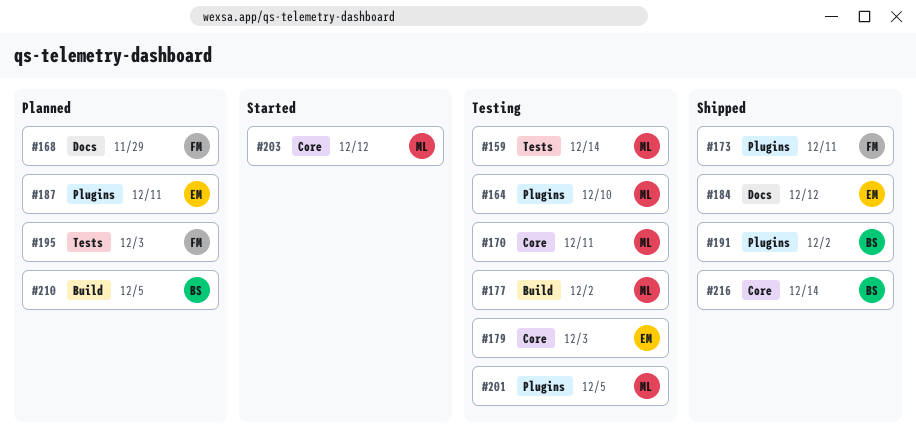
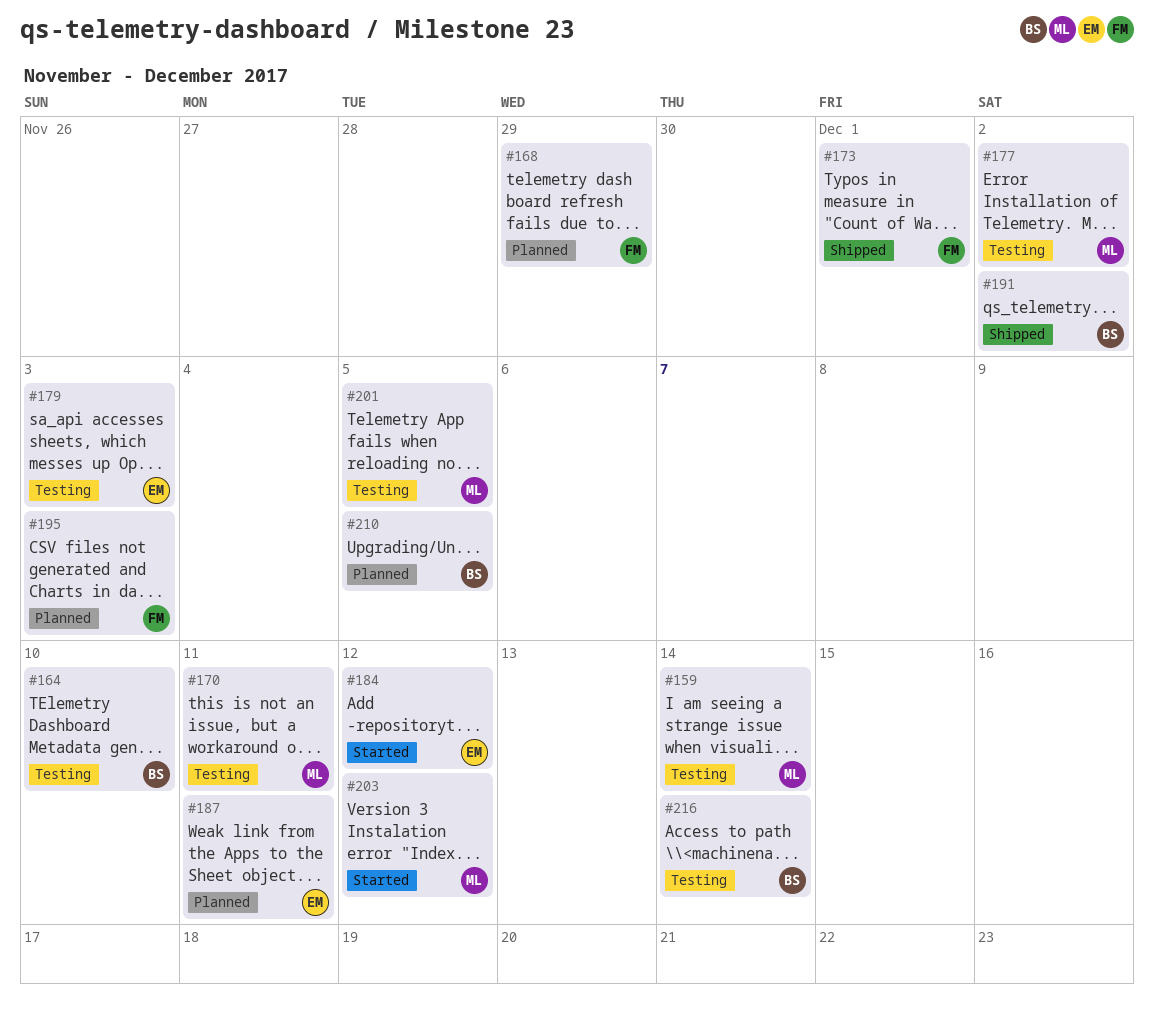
#164, owner: ML -> BS
#173, due: Dec 11 -> Dec 1
#184, status: Shipped -> Started
#216, status: Shipped -> Testing

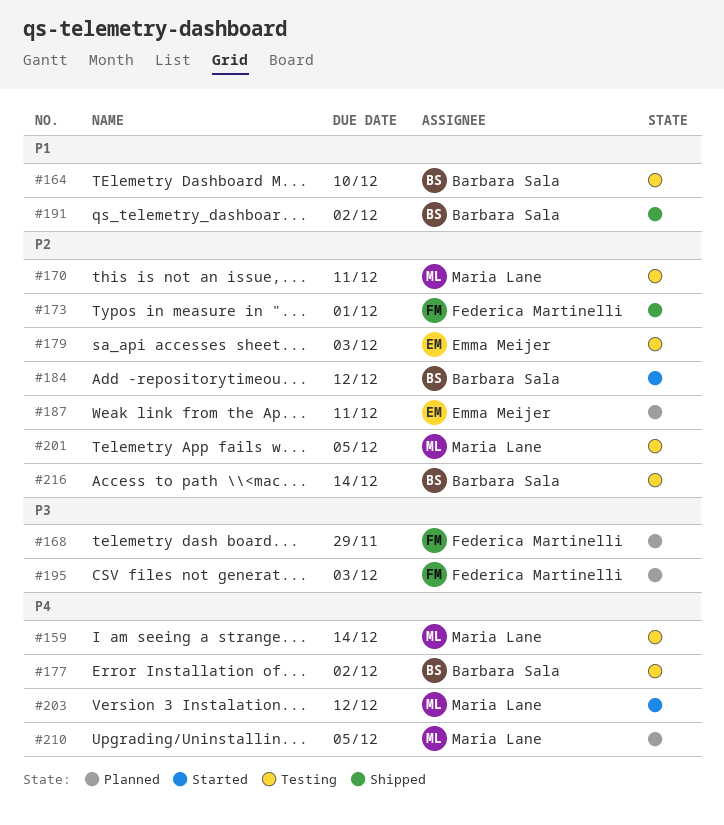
#177, owner: Maria Lane -> Barbara Sala
#184, owner: Emma Meijer -> Barbara Sala
#210, owner: Barbara Sala -> Maria Lane

